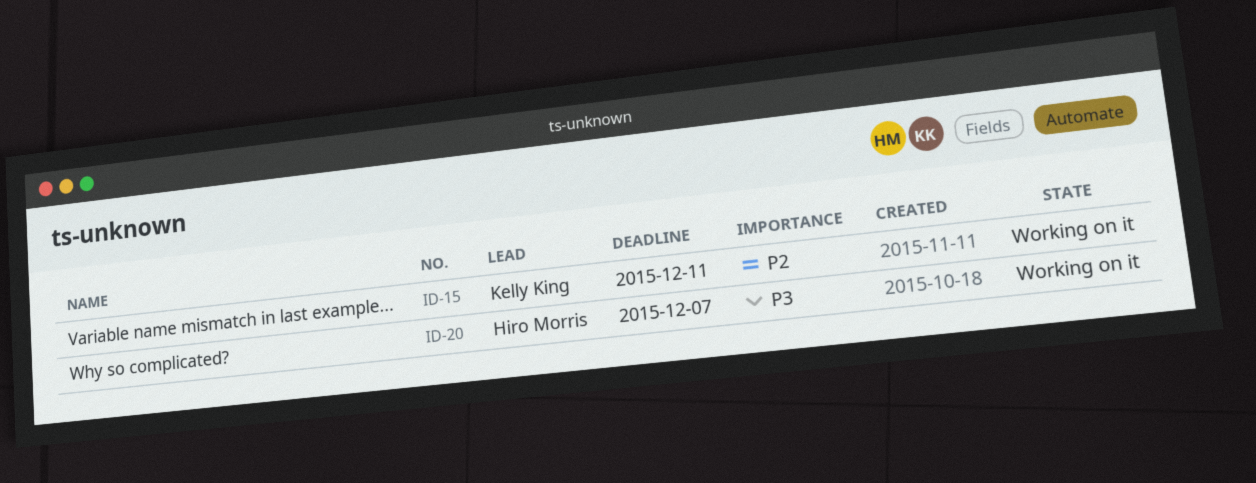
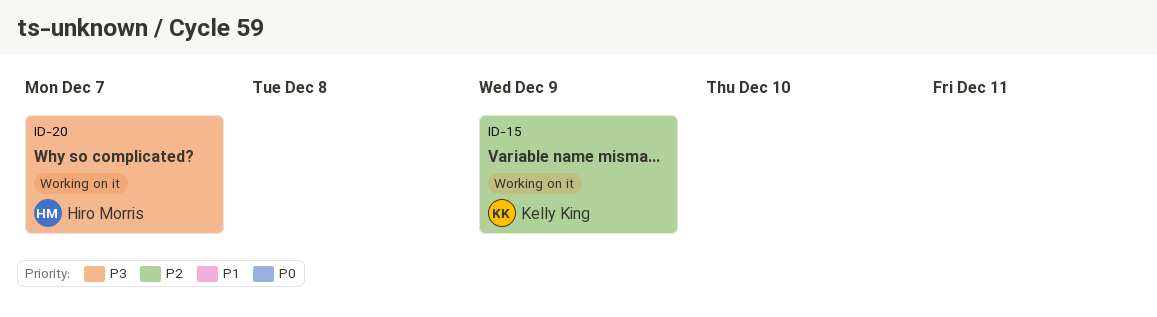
ID-15, due: Dec 11 -> Dec 9

